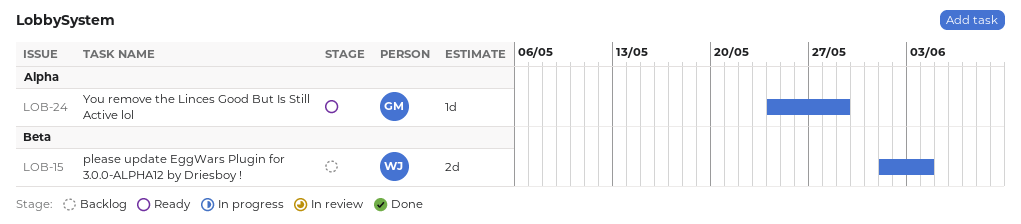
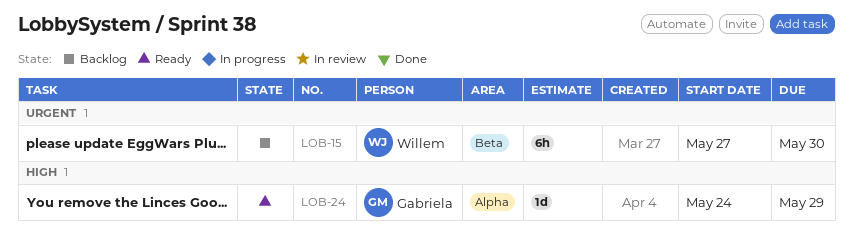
LOB-15, estimate: 2d -> 6h
LOB-15, start: Jun 1 -> May 27
LOB-15, due: Jun 4 -> May 30

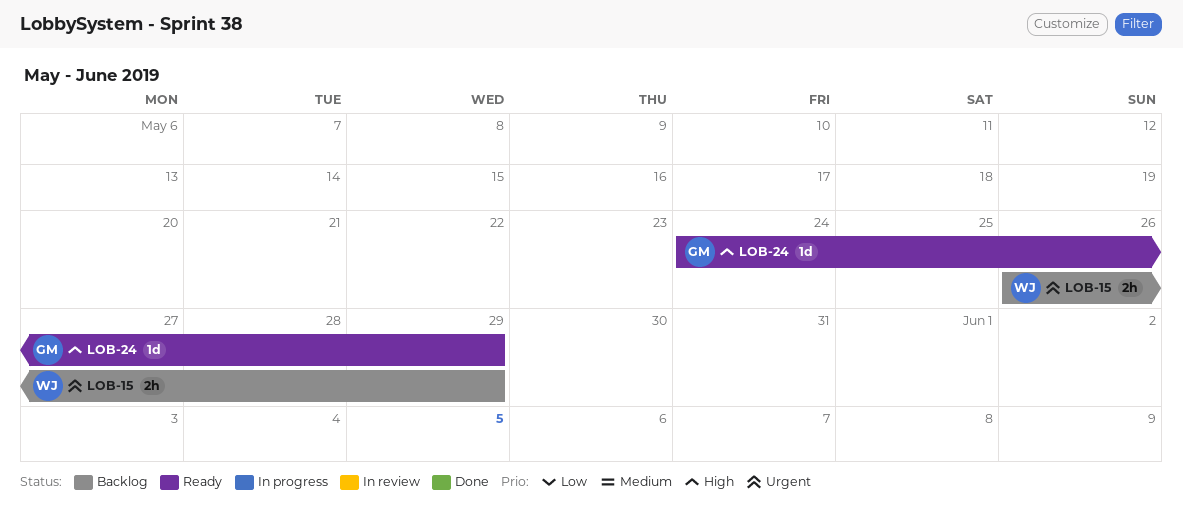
LOB-15, estimate: 6h -> 2h
LOB-15, start: May 27 -> May 26
LOB-15, due: May 30 -> May 29

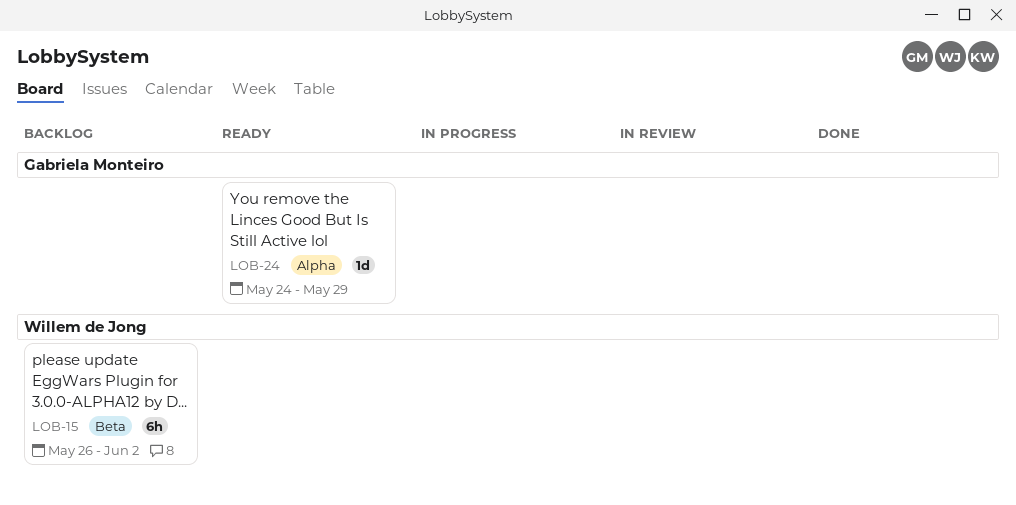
LOB-15, estimate: 2h -> 6h
LOB-15, due: May 29 -> Jun 2

